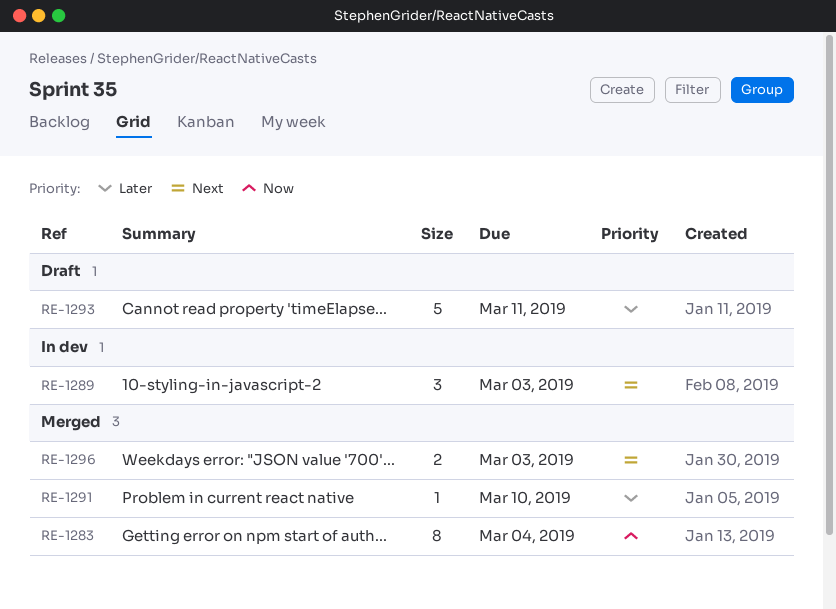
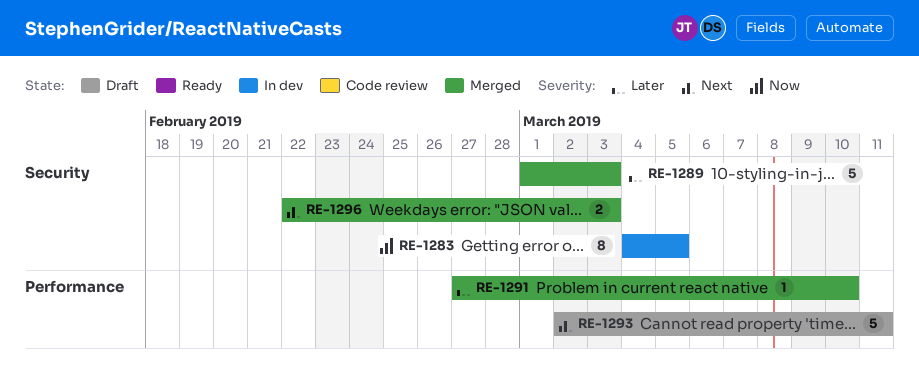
RE-1283, status: Merged -> In dev
RE-1283, due: Mar 4 -> Mar 5
RE-1289, status: In dev -> Merged
RE-1289, priority: Next -> Later
RE-1289, estimate: 3 -> 5
RE-1293, priority: Later -> Next

